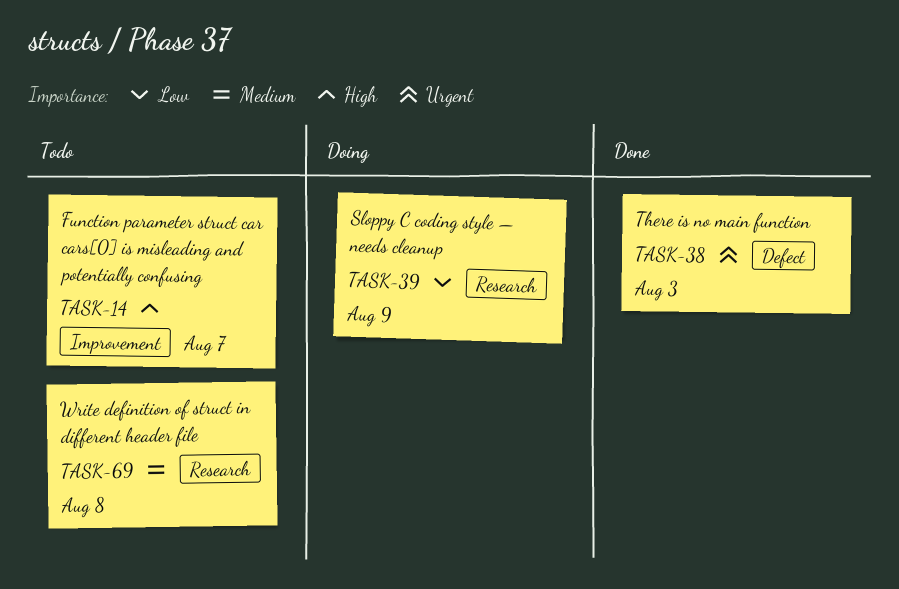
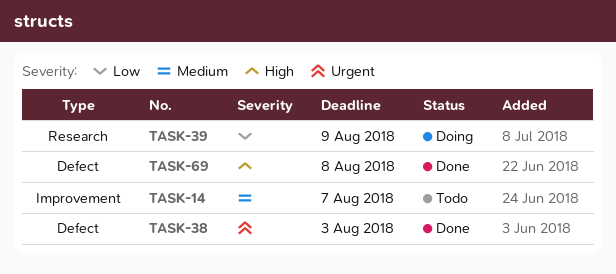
TASK-14, priority: High -> Medium
TASK-69, status: Todo -> Done
TASK-69, priority: Medium -> High
TASK-69, label: Research -> Defect

